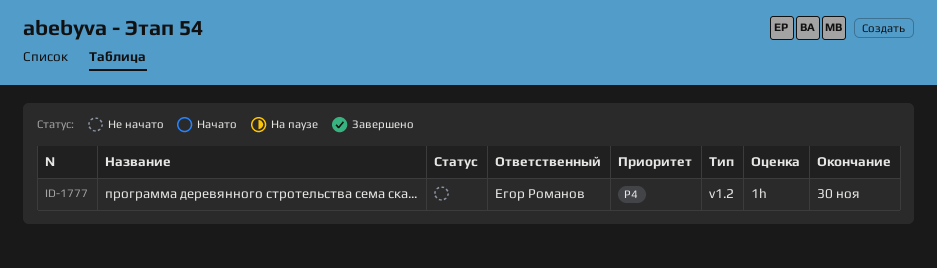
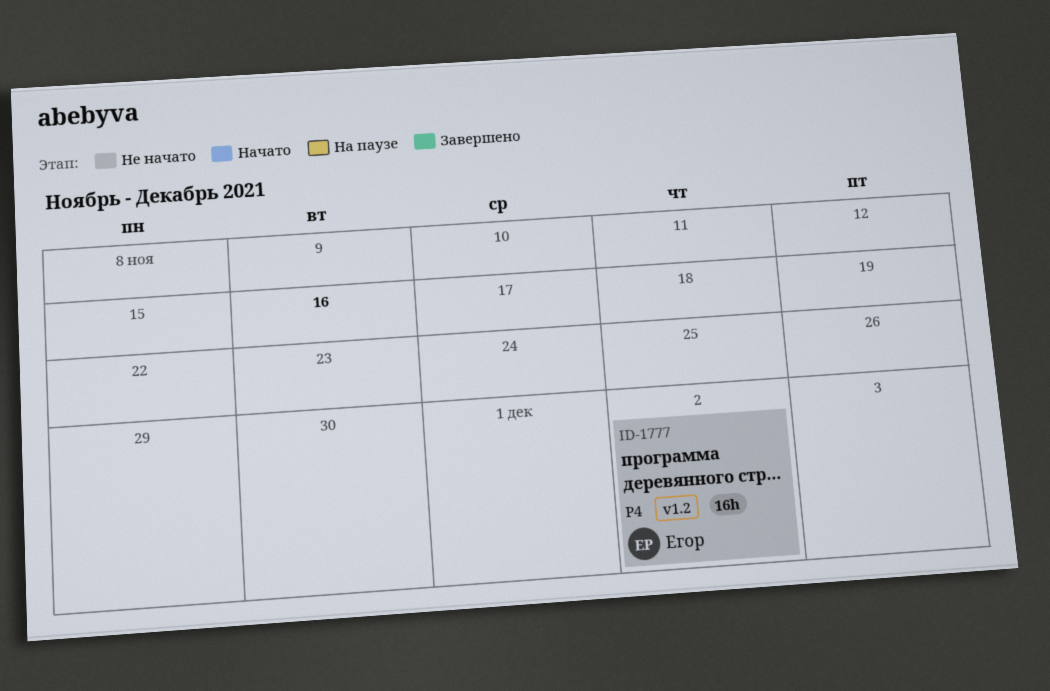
ID-1777, estimate: 1h -> 16h
ID-1777, due: Nov 30 -> Dec 2

